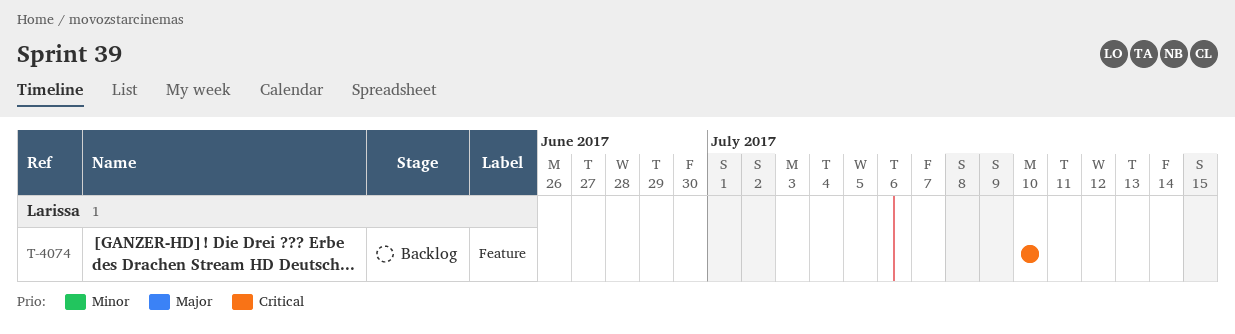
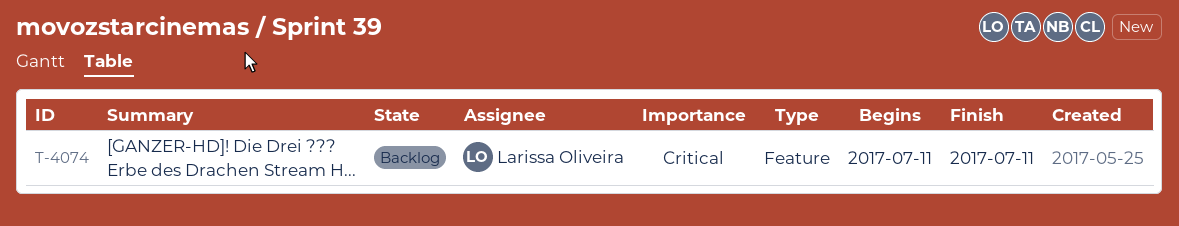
T-4074, start: Jul 10 -> Jul 11
T-4074, due: Jul 10 -> Jul 11

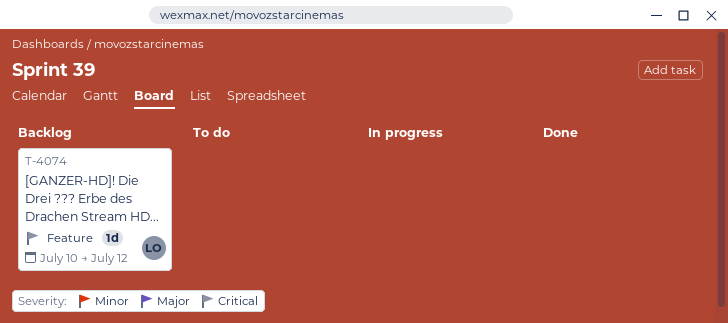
T-4074, start: Jul 11 -> Jul 10
T-4074, due: Jul 11 -> Jul 12

